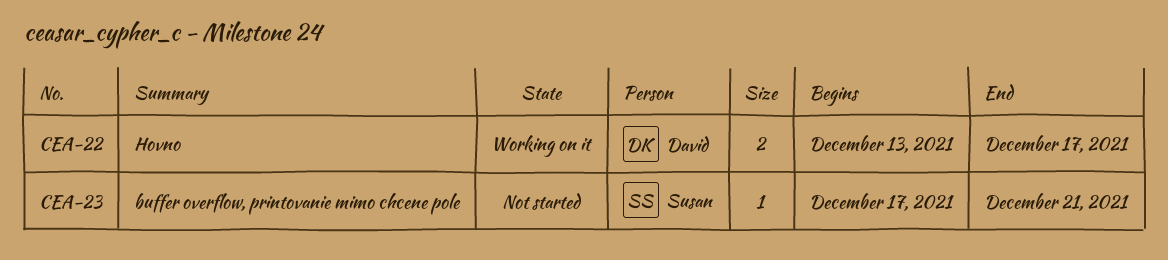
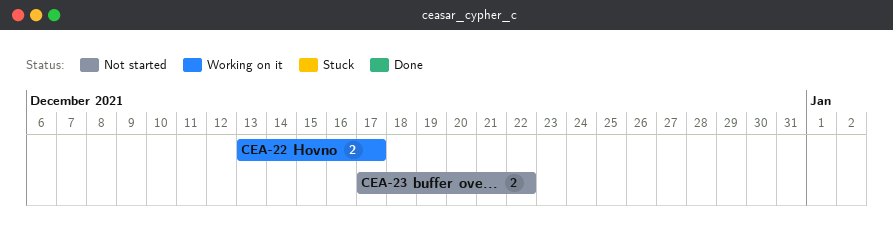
CEA-23, estimate: 1 -> 2
CEA-23, due: Dec 21 -> Dec 22

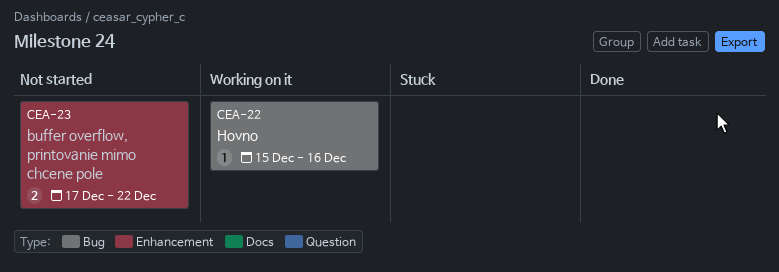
CEA-22, estimate: 2 -> 1
CEA-22, start: Dec 13 -> Dec 15
CEA-22, due: Dec 17 -> Dec 16

